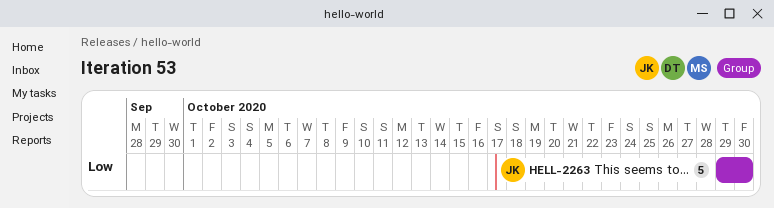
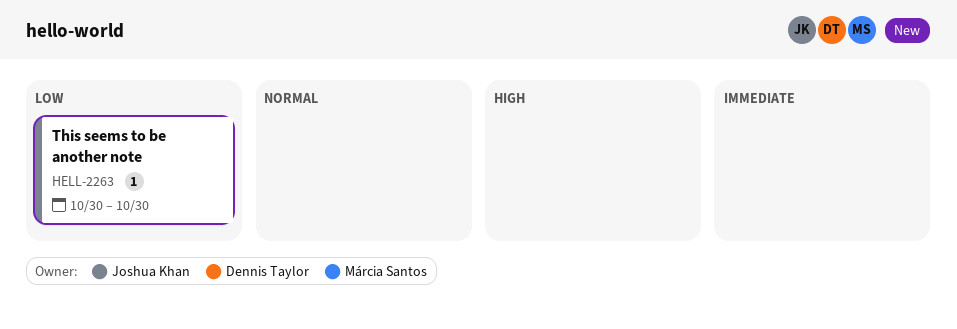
HELL-2263, estimate: 5 -> 1
HELL-2263, start: Oct 29 -> Oct 30

